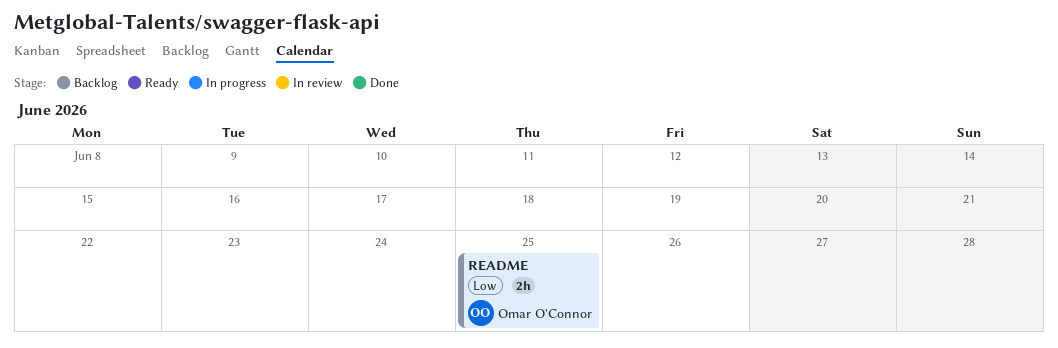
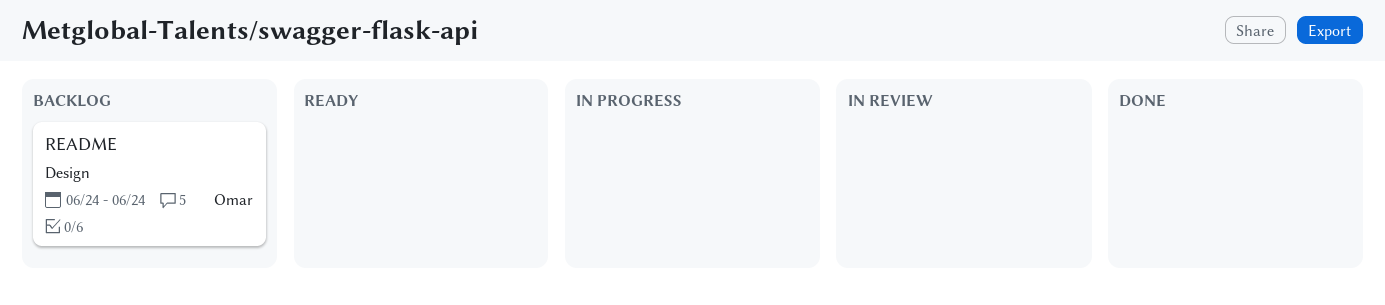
README, due: Jun 25 -> Jun 24

